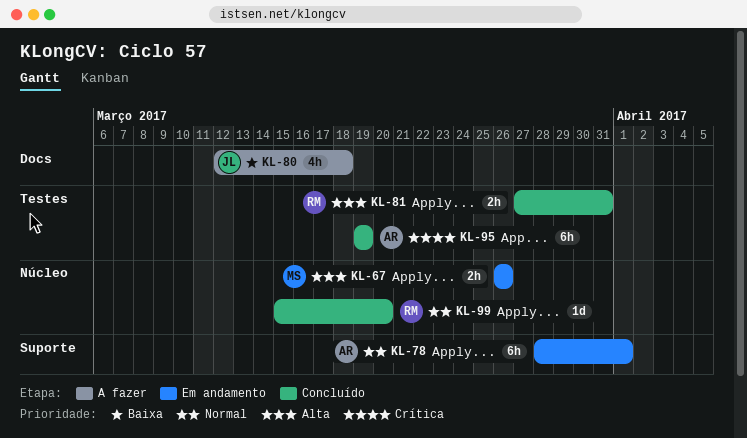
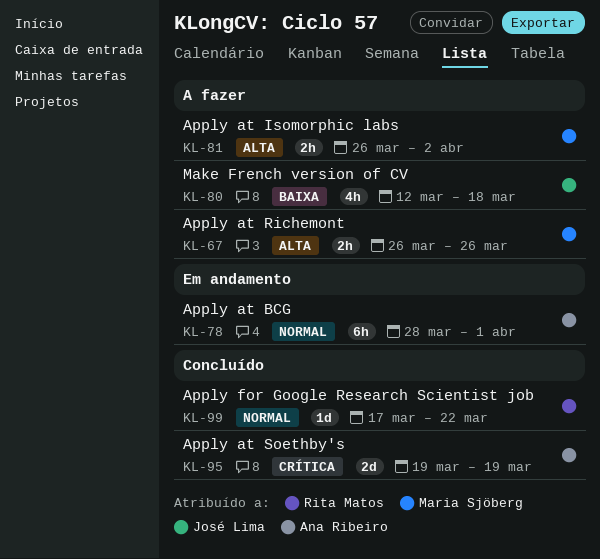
KL-67, status: Em andamento -> A fazer
KL-81, status: Concluído -> A fazer
KL-81, owner: Rita Matos -> Maria Sjöberg
KL-81, start: Mar 27 -> Mar 26
KL-81, due: Mar 31 -> Apr 2
KL-95, estimate: 6h -> 2d
KL-99, start: Mar 15 -> Mar 17
KL-99, due: Mar 20 -> Mar 22

